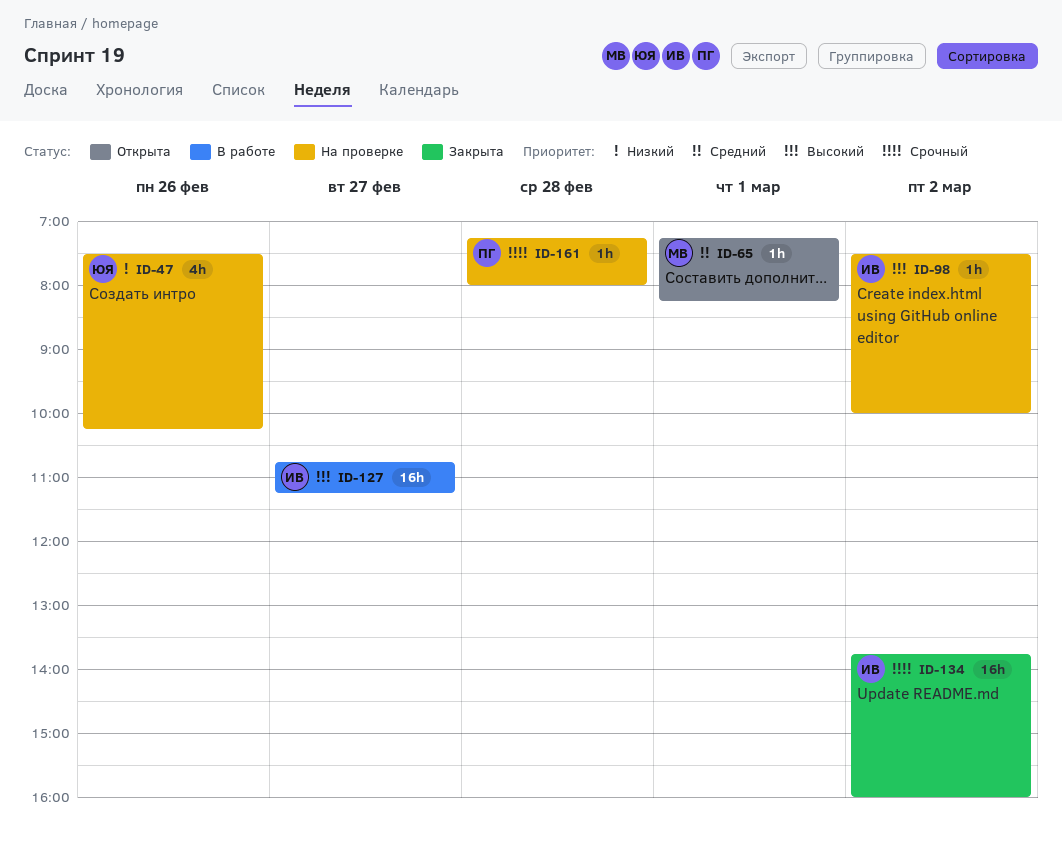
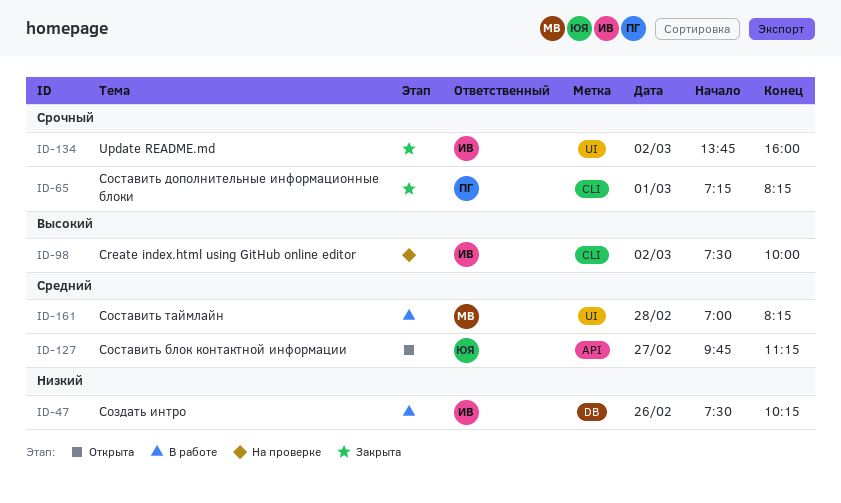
ID-47, status: На проверке -> В работе
ID-47, owner: ЮЯ -> ИВ
ID-65, status: Открыта -> Закрыта
ID-65, owner: МВ -> ПГ
ID-65, priority: Средний -> Срочный
ID-127, status: В работе -> Открыта
ID-127, owner: ИВ -> ЮЯ
ID-127, priority: Высокий -> Средний
ID-127, begins: 10:45 -> 09:45
ID-161, status: На проверке -> В работе
ID-161, owner: ПГ -> МВ
ID-161, priority: Срочный -> Средний
ID-161, begins: 07:15 -> 07:00
ID-161, ends: 08:00 -> 08:15

